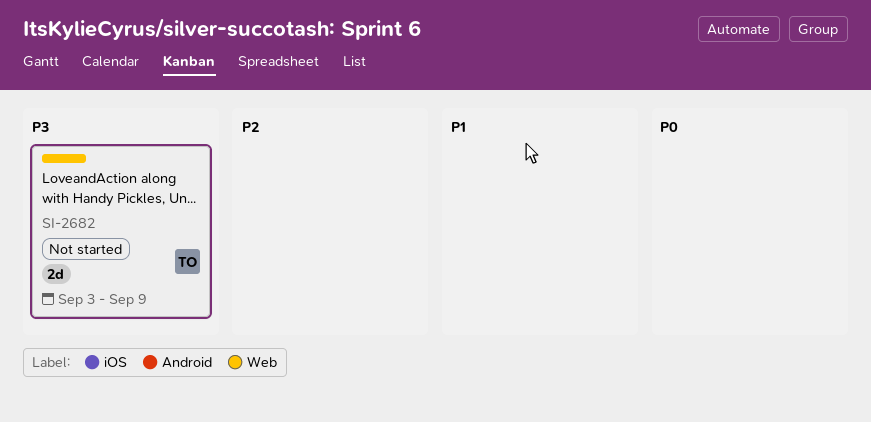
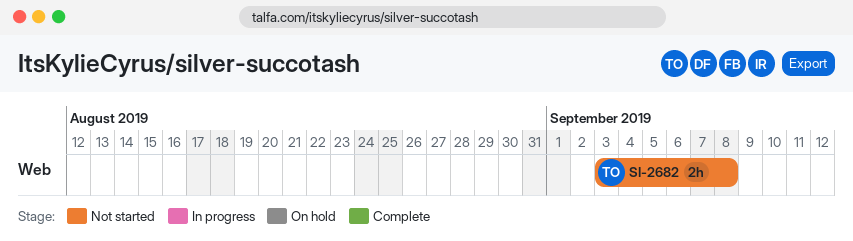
SI-2682, estimate: 2d -> 2h
SI-2682, due: Sep 9 -> Sep 8

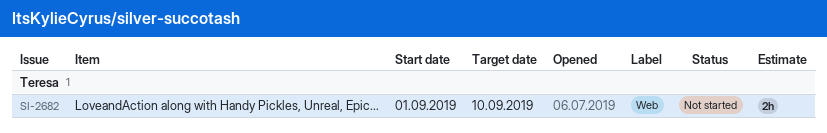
SI-2682, start: Sep 3 -> Sep 1
SI-2682, due: Sep 8 -> Sep 10

